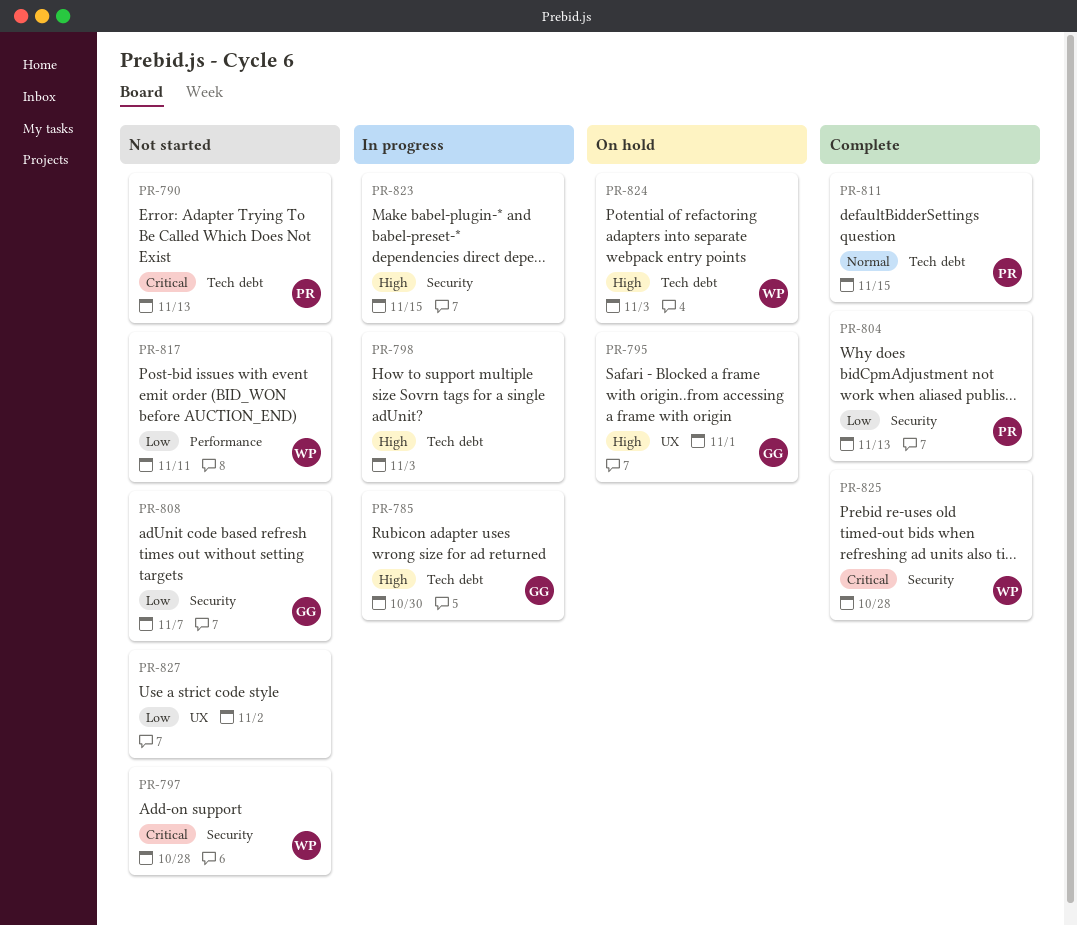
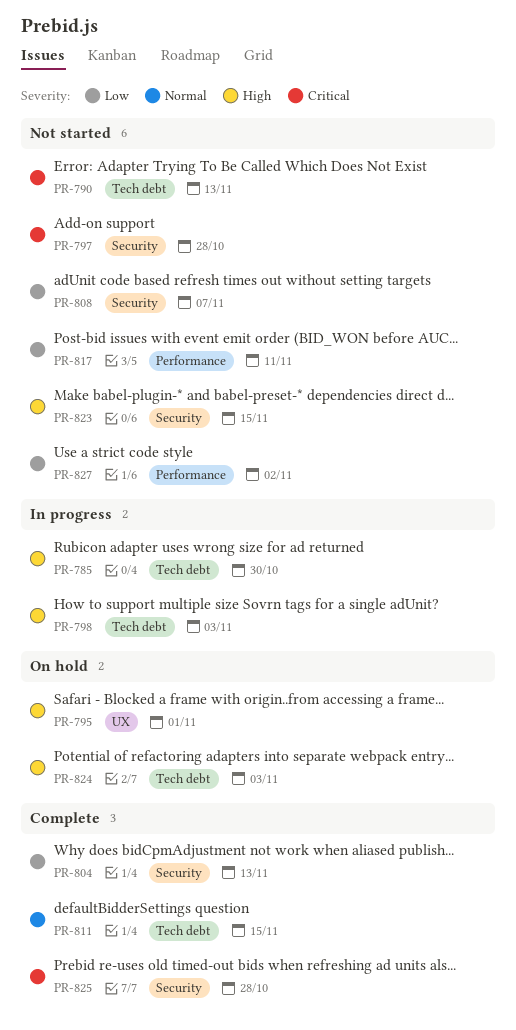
PR-823, status: In progress -> Not started
PR-827, label: UX -> Performance

